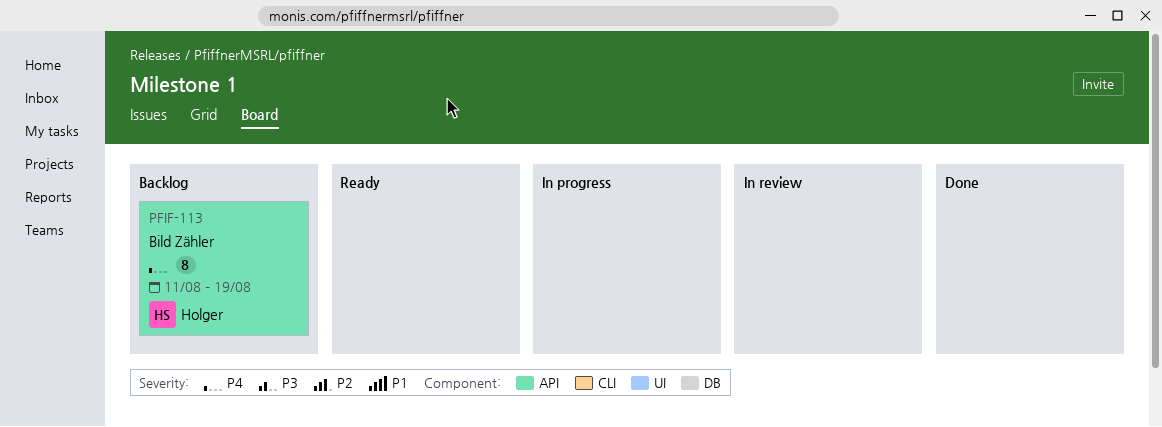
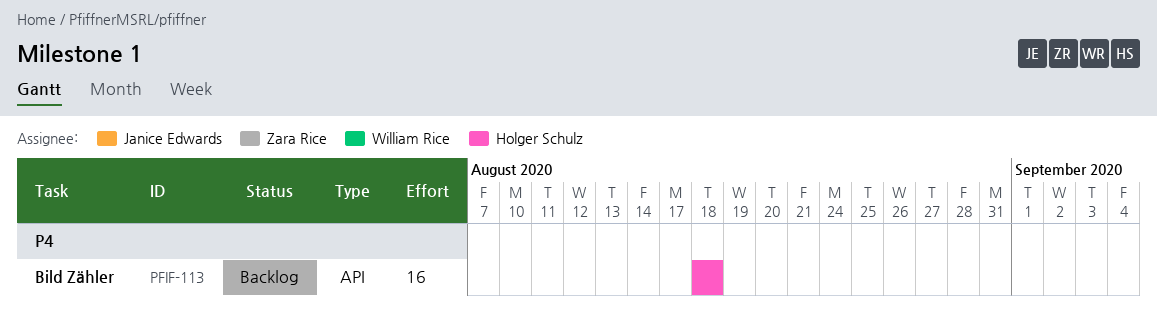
PFIF-113, estimate: 8 -> 16
PFIF-113, start: Aug 11 -> Aug 18
PFIF-113, due: Aug 19 -> Aug 18

